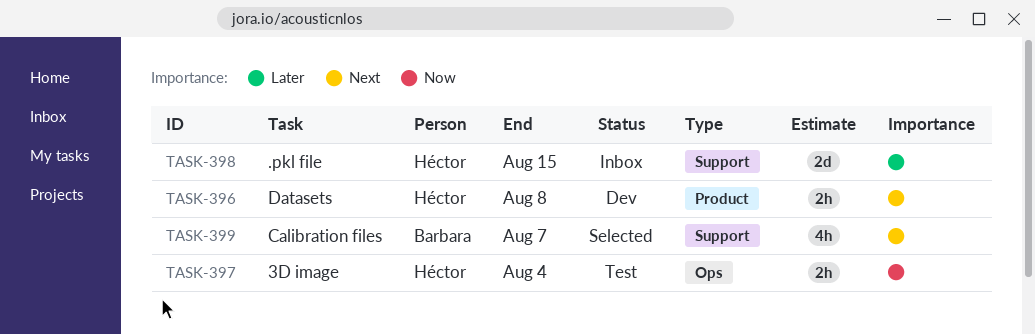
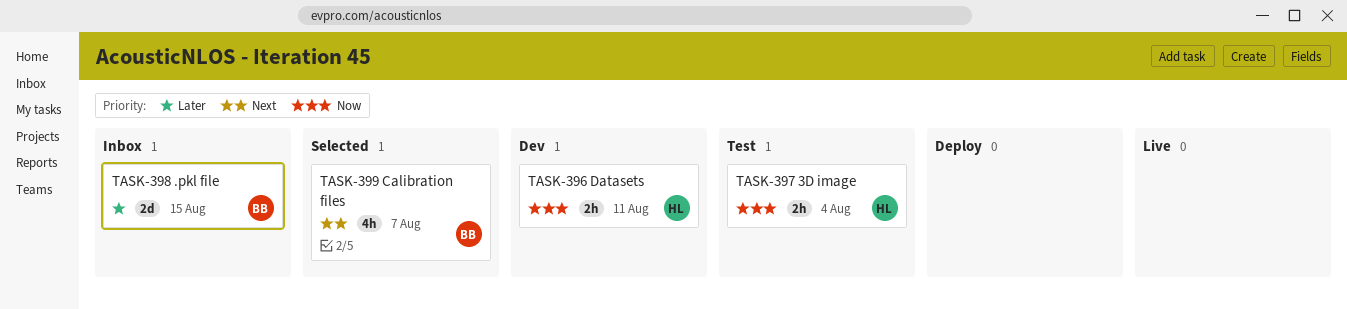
TASK-396, priority: Next -> Now
TASK-396, due: Aug 8 -> Aug 11
TASK-398, owner: Héctor -> Barbara

